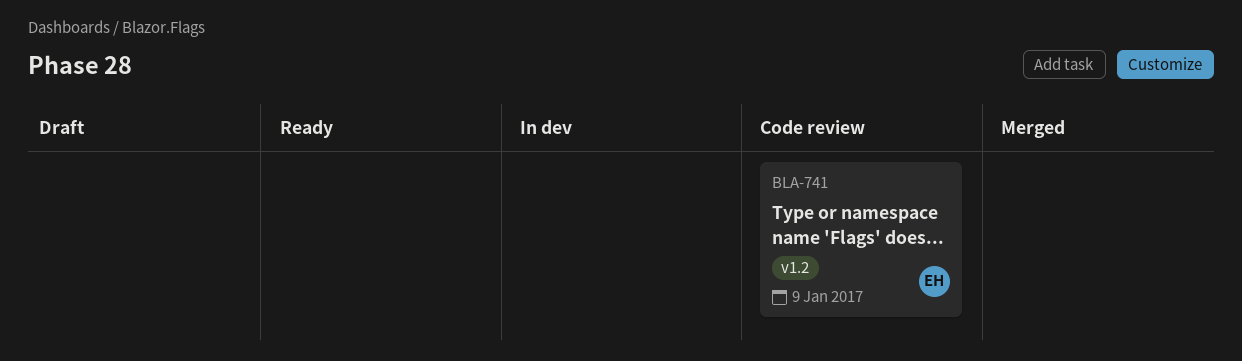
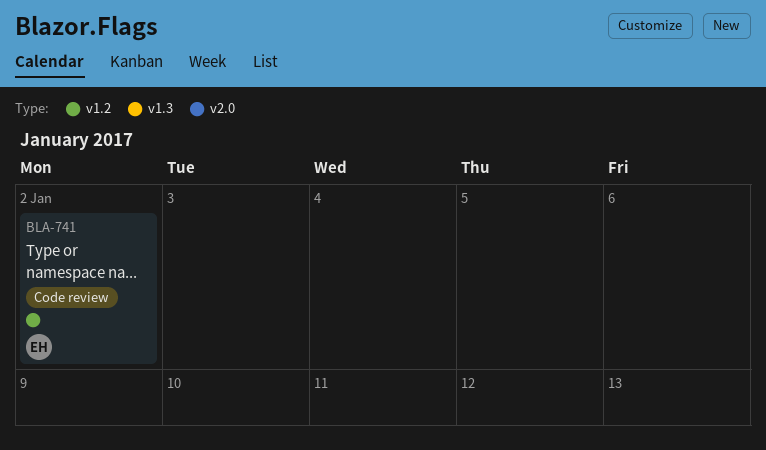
BLA-741, due: Jan 9 -> Jan 2

